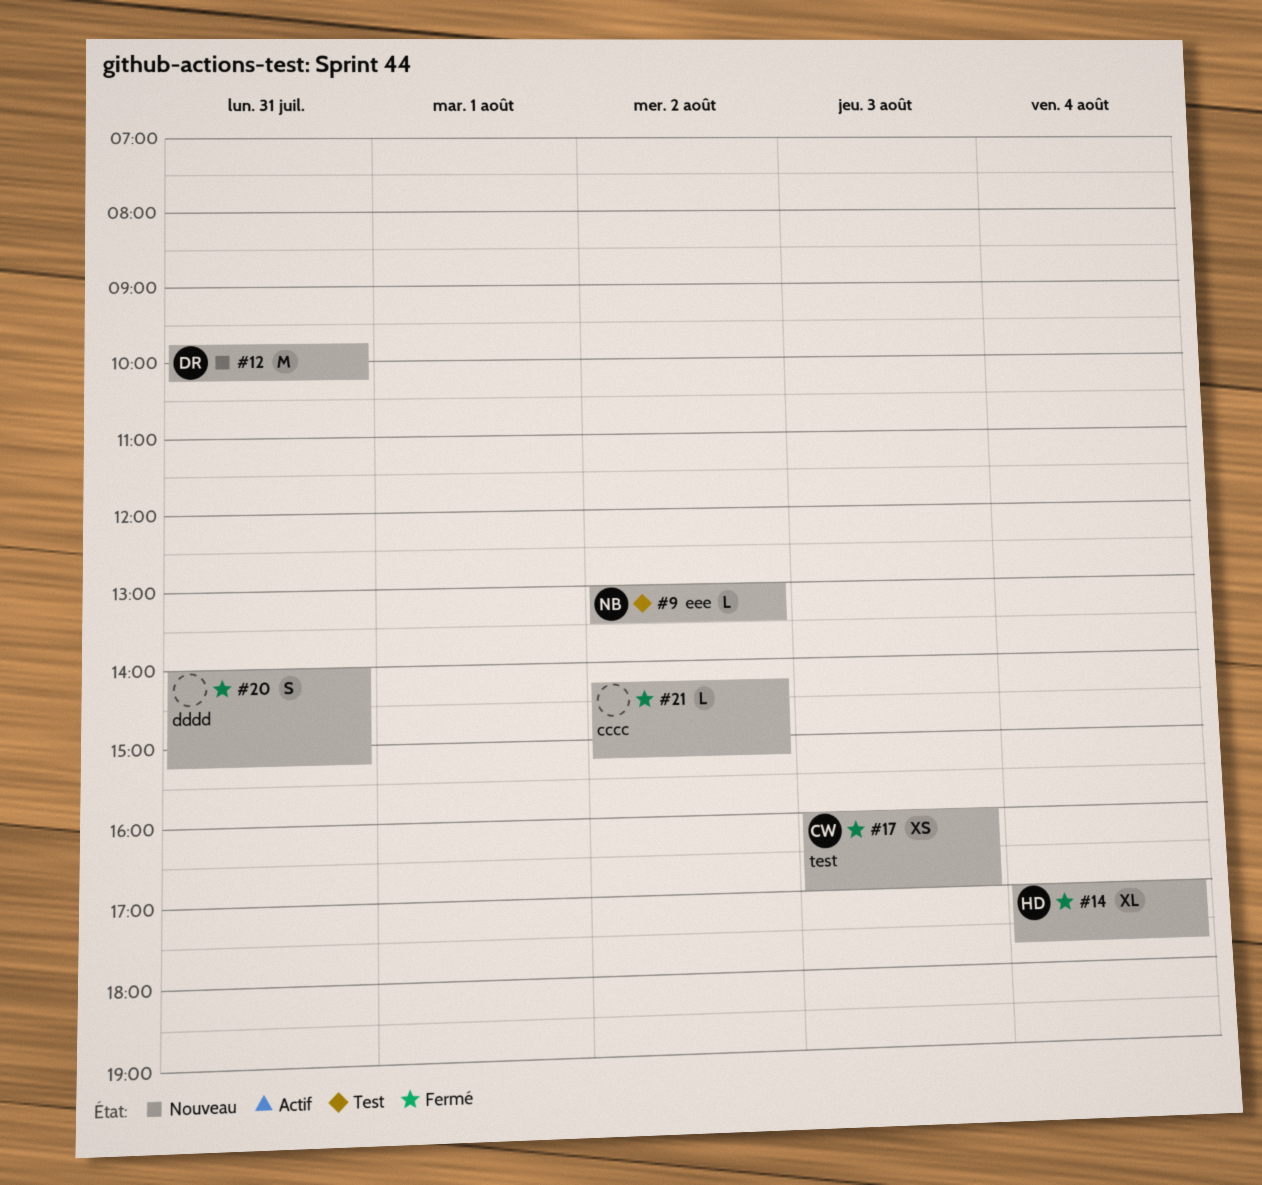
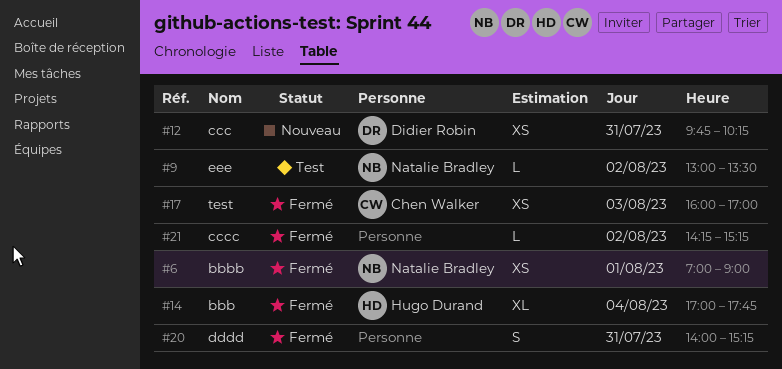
#6: none -> present
#12, estimate: M -> XS

